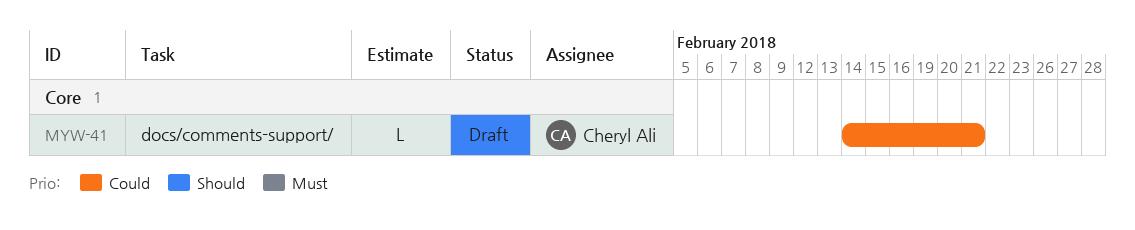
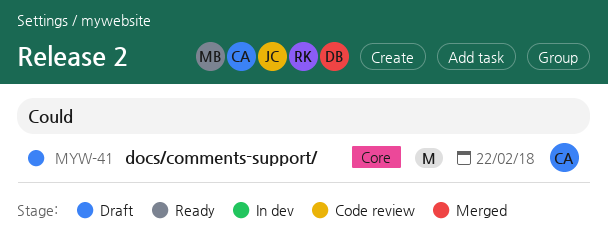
MYW-41, estimate: L -> M
MYW-41, due: Feb 21 -> Feb 22

